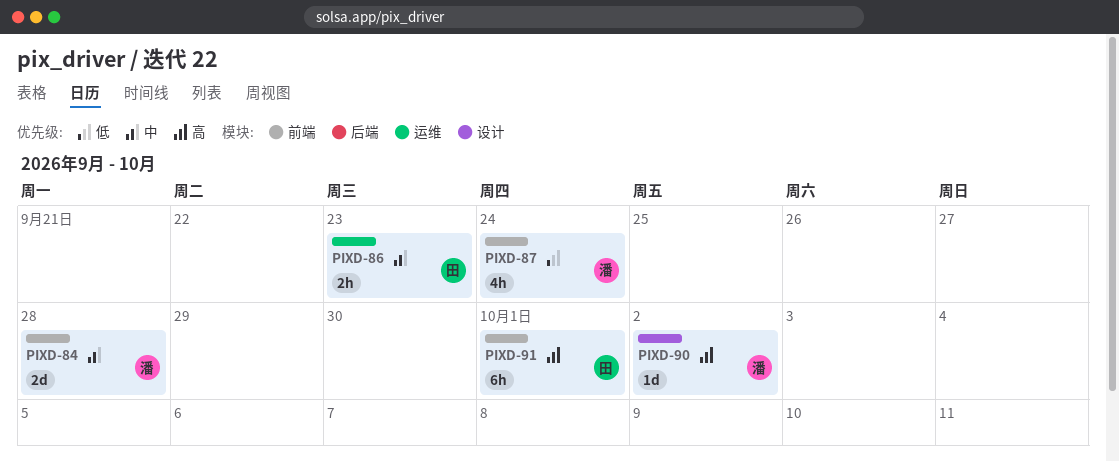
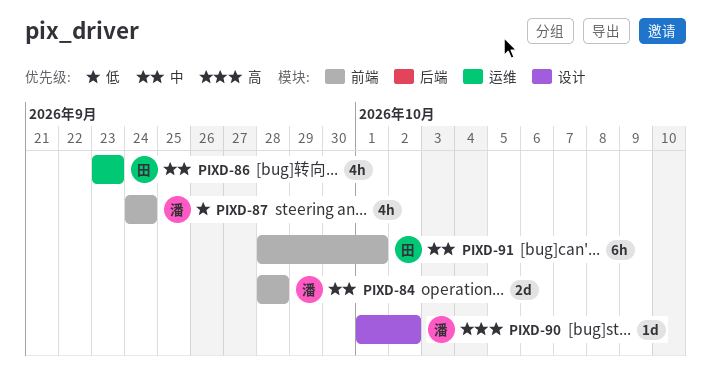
PIXD-86, estimate: 2h -> 4h
PIXD-91, priority: 高 -> 中

